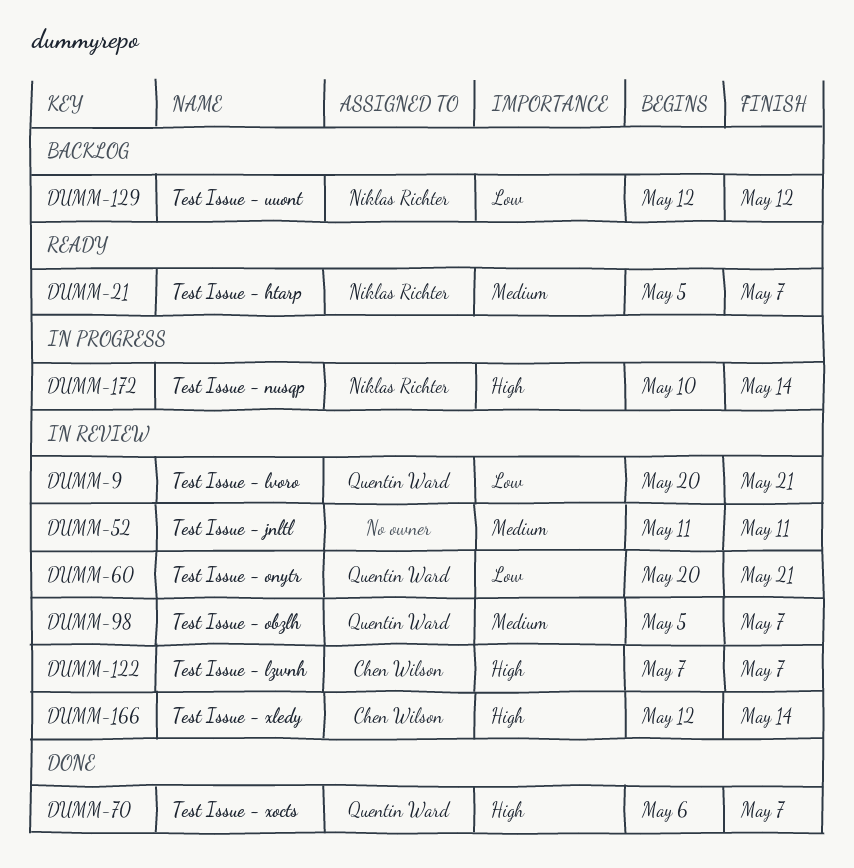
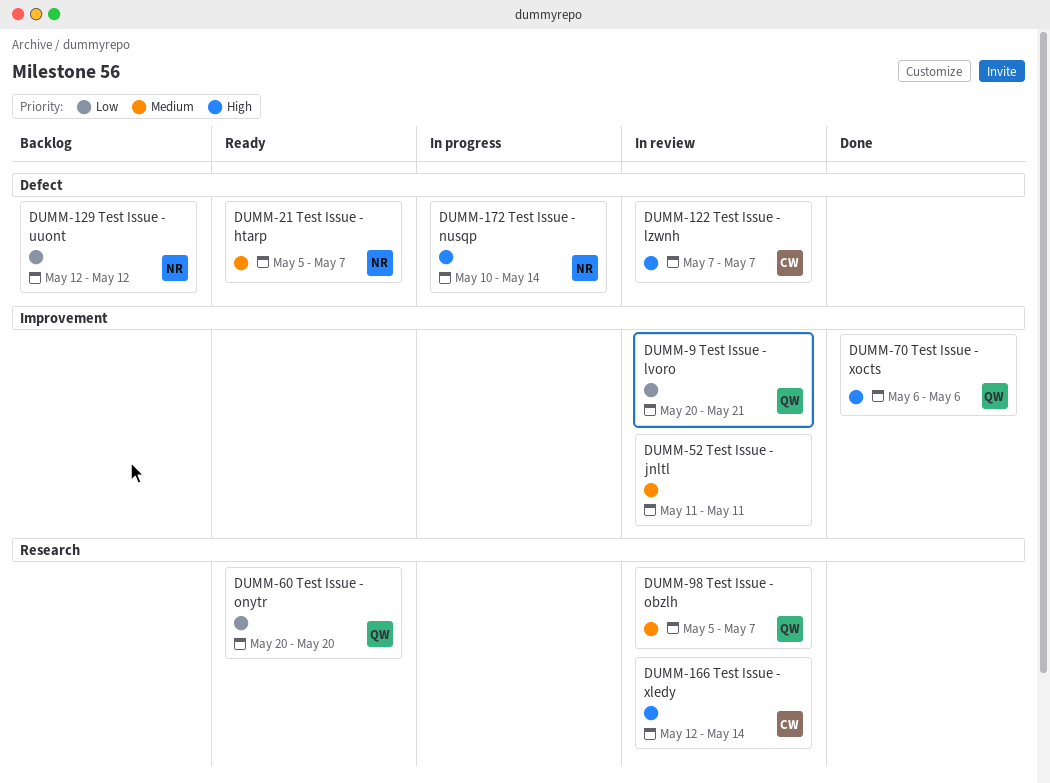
DUMM-60, status: In review -> Ready
DUMM-60, due: May 21 -> May 20
DUMM-70, due: May 7 -> May 6

